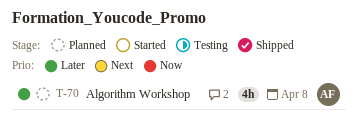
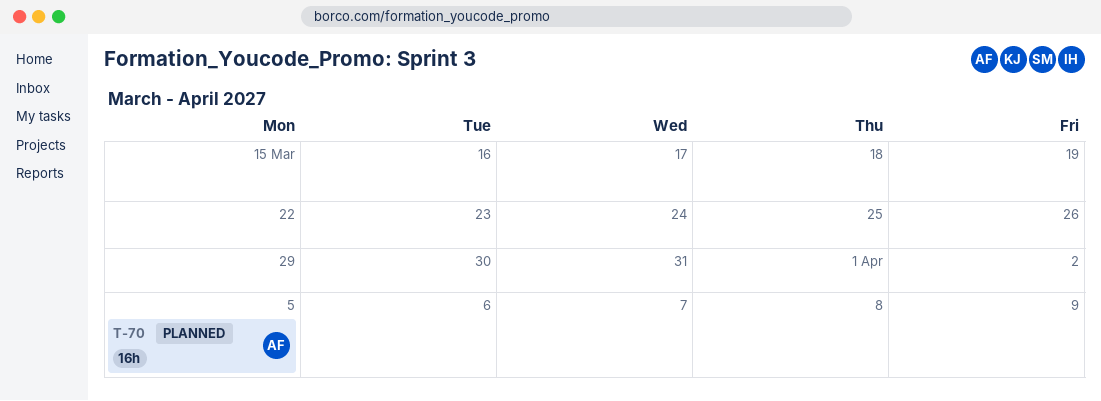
T-70, estimate: 4h -> 16h
T-70, due: Apr 8 -> Apr 5

